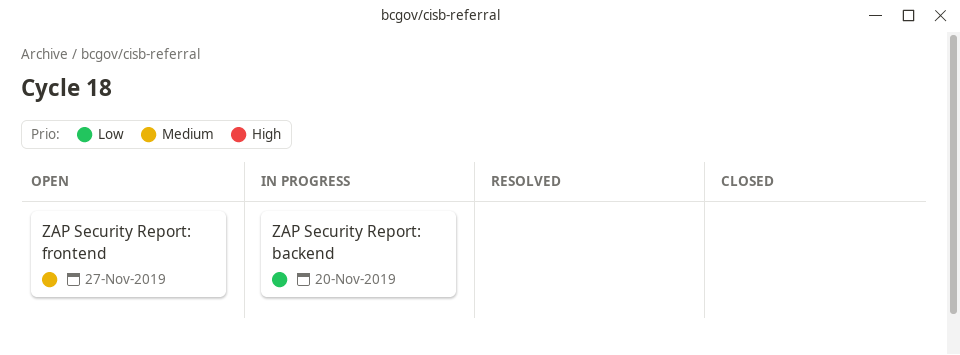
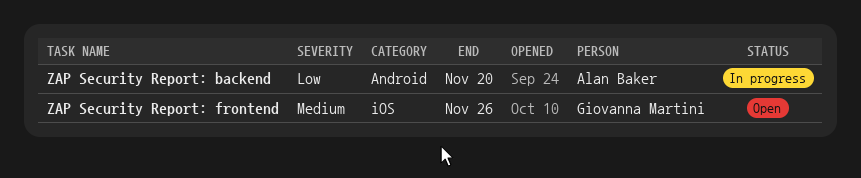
ZAP Security Report: frontend, due: Nov 27 -> Nov 26

